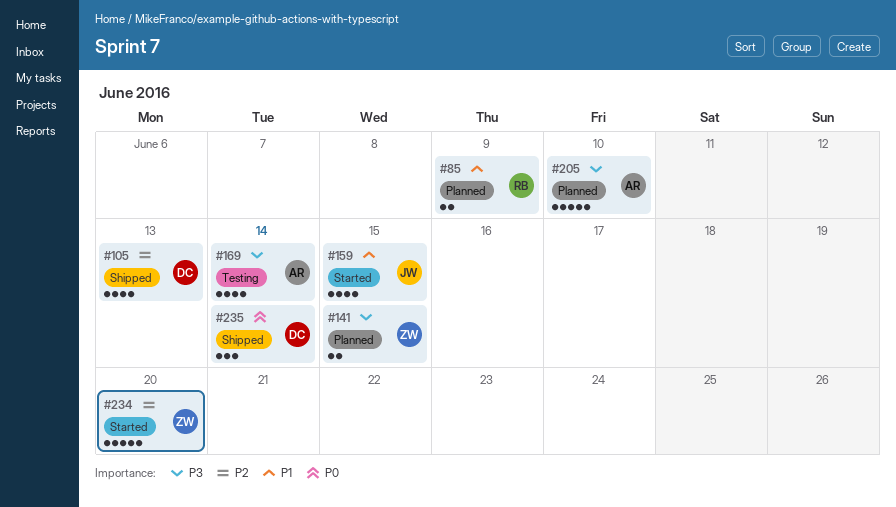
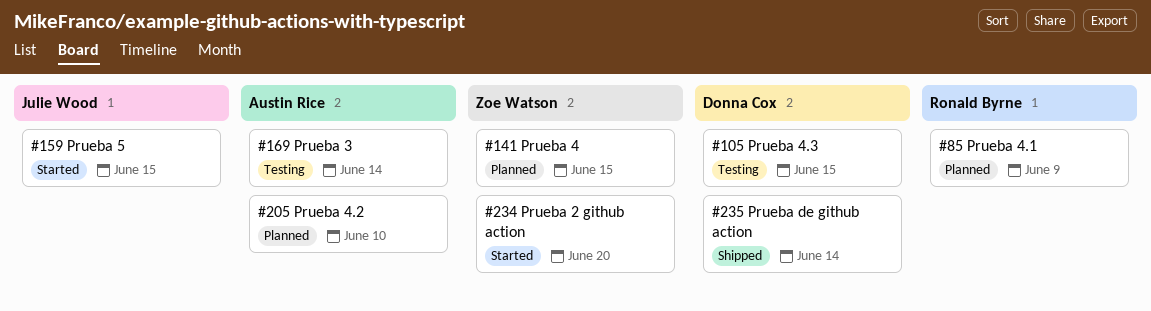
#105, status: Shipped -> Testing
#105, due: Jun 13 -> Jun 15

